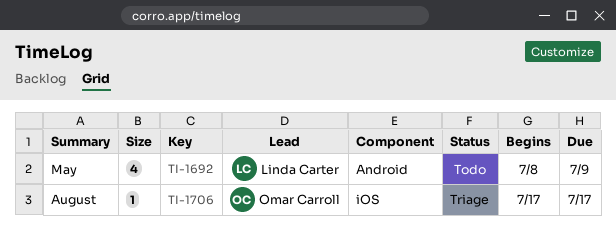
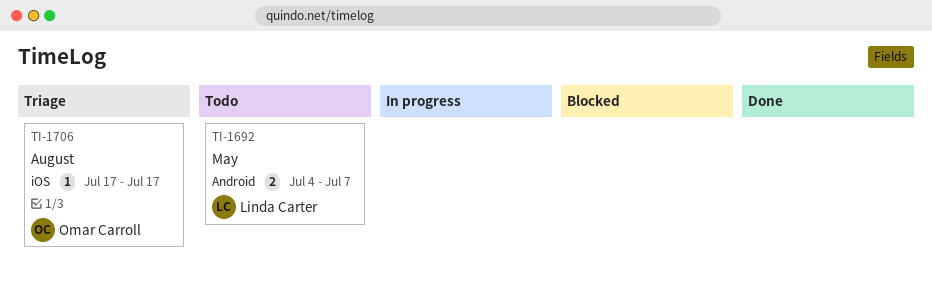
TI-1692, estimate: 4 -> 2
TI-1692, start: Jul 8 -> Jul 4
TI-1692, due: Jul 9 -> Jul 7

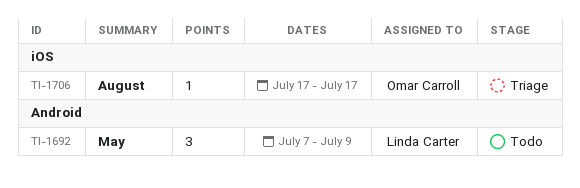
TI-1692, estimate: 2 -> 3
TI-1692, start: Jul 4 -> Jul 7
TI-1692, due: Jul 7 -> Jul 9

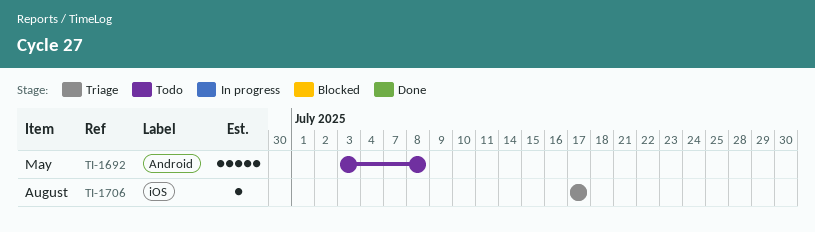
TI-1692, estimate: 3 -> 5
TI-1692, start: Jul 7 -> Jul 3
TI-1692, due: Jul 9 -> Jul 8

